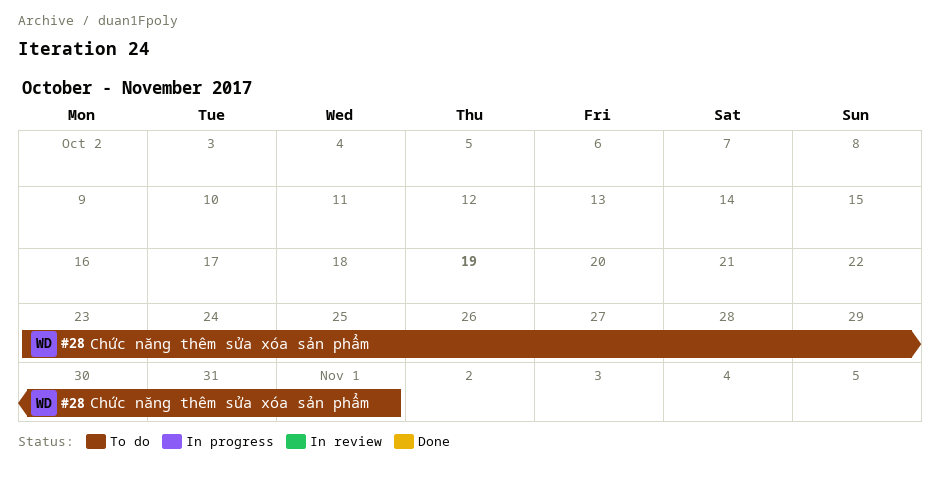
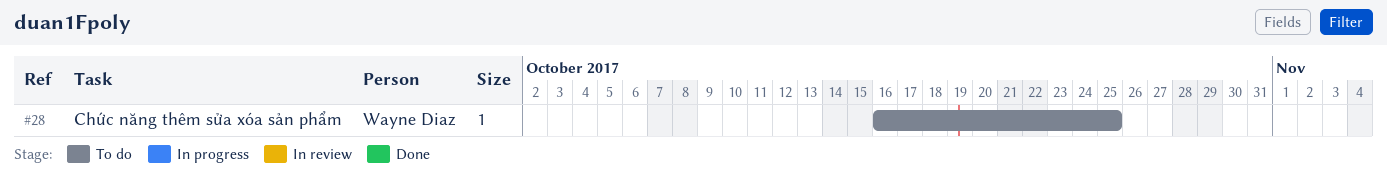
#28, start: Oct 23 -> Oct 16
#28, due: Nov 1 -> Oct 25

